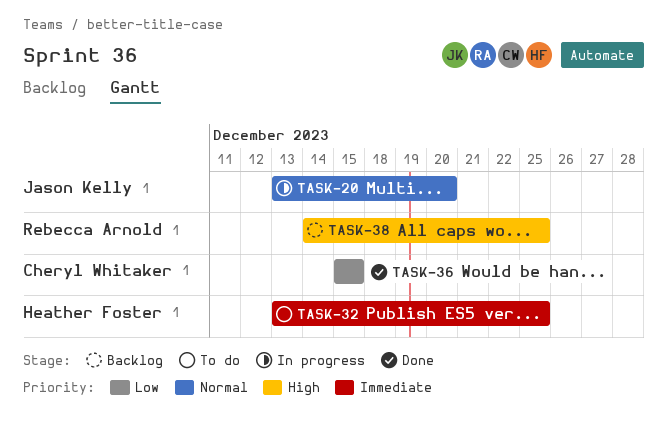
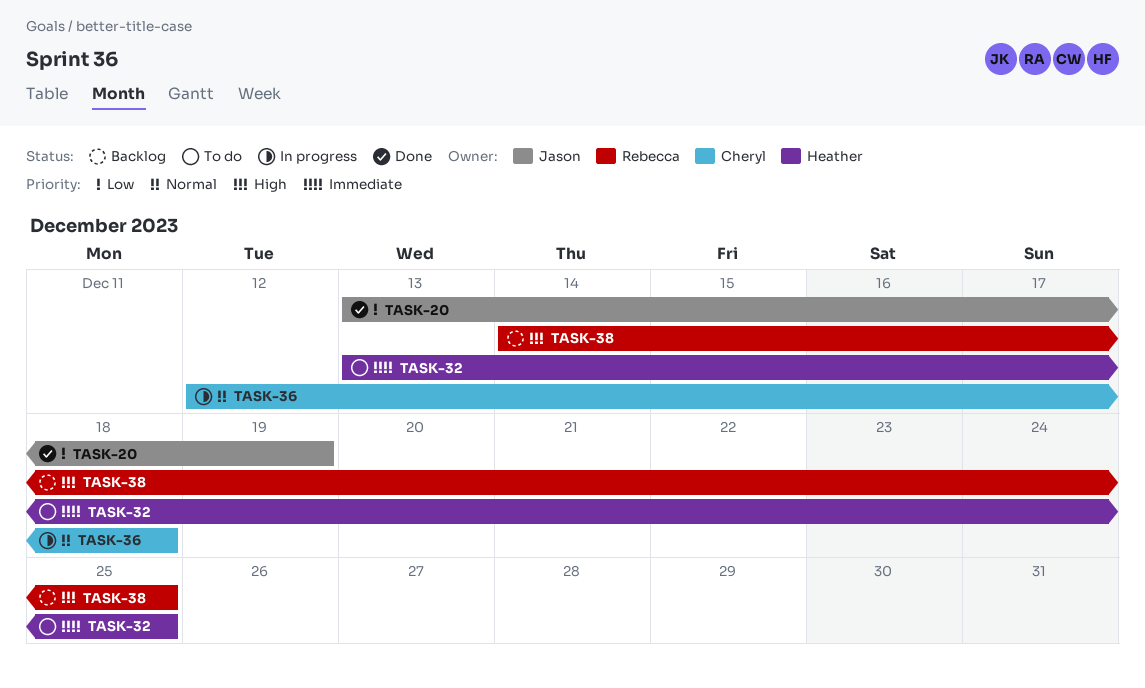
TASK-20, status: In progress -> Done
TASK-20, priority: Normal -> Low
TASK-20, due: Dec 20 -> Dec 19
TASK-36, status: Done -> In progress
TASK-36, priority: Low -> Normal
TASK-36, start: Dec 15 -> Dec 12
TASK-36, due: Dec 15 -> Dec 18

